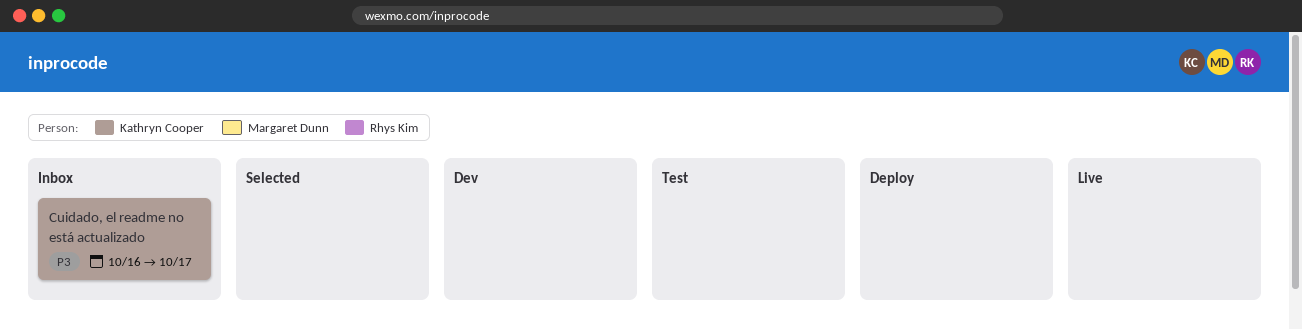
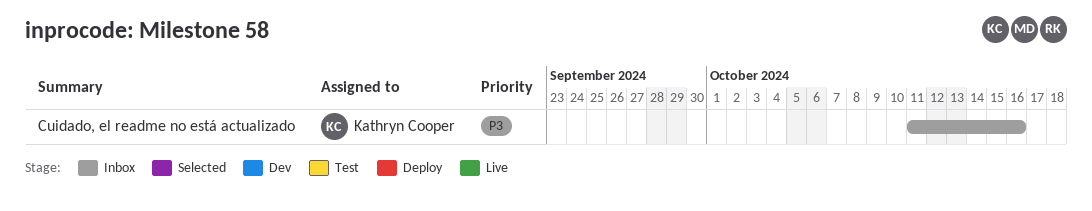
Cuidado, el readme no está actualizado, start: Oct 16 -> Oct 11
Cuidado, el readme no está actualizado, due: Oct 17 -> Oct 16

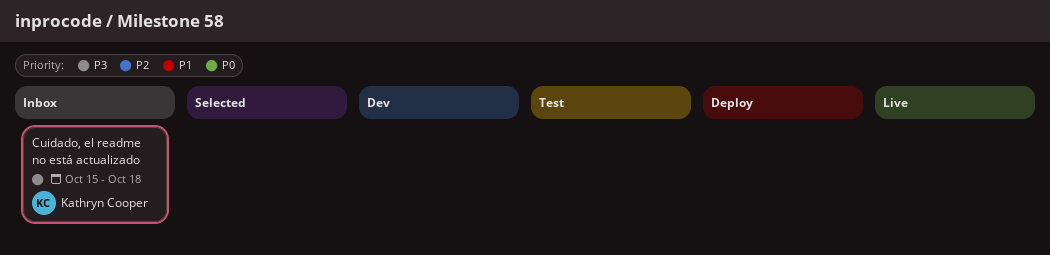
Cuidado, el readme no está actualizado, start: Oct 11 -> Oct 15
Cuidado, el readme no está actualizado, due: Oct 16 -> Oct 18

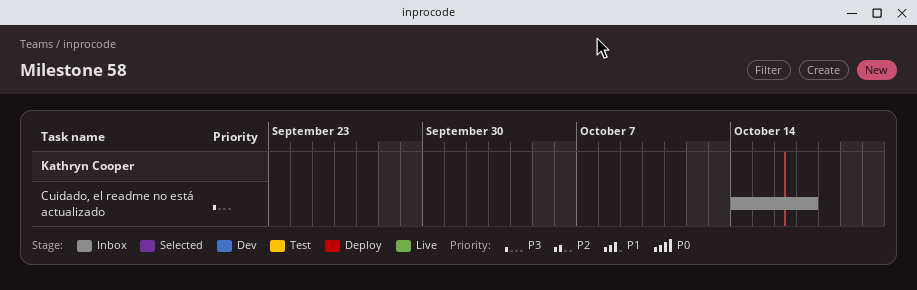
Cuidado, el readme no está actualizado, start: Oct 15 -> Oct 14
Cuidado, el readme no está actualizado, due: Oct 18 -> Oct 17

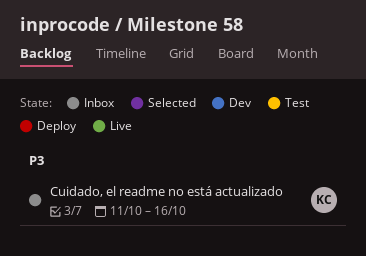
Cuidado, el readme no está actualizado, start: Oct 14 -> Oct 11
Cuidado, el readme no está actualizado, due: Oct 17 -> Oct 16

